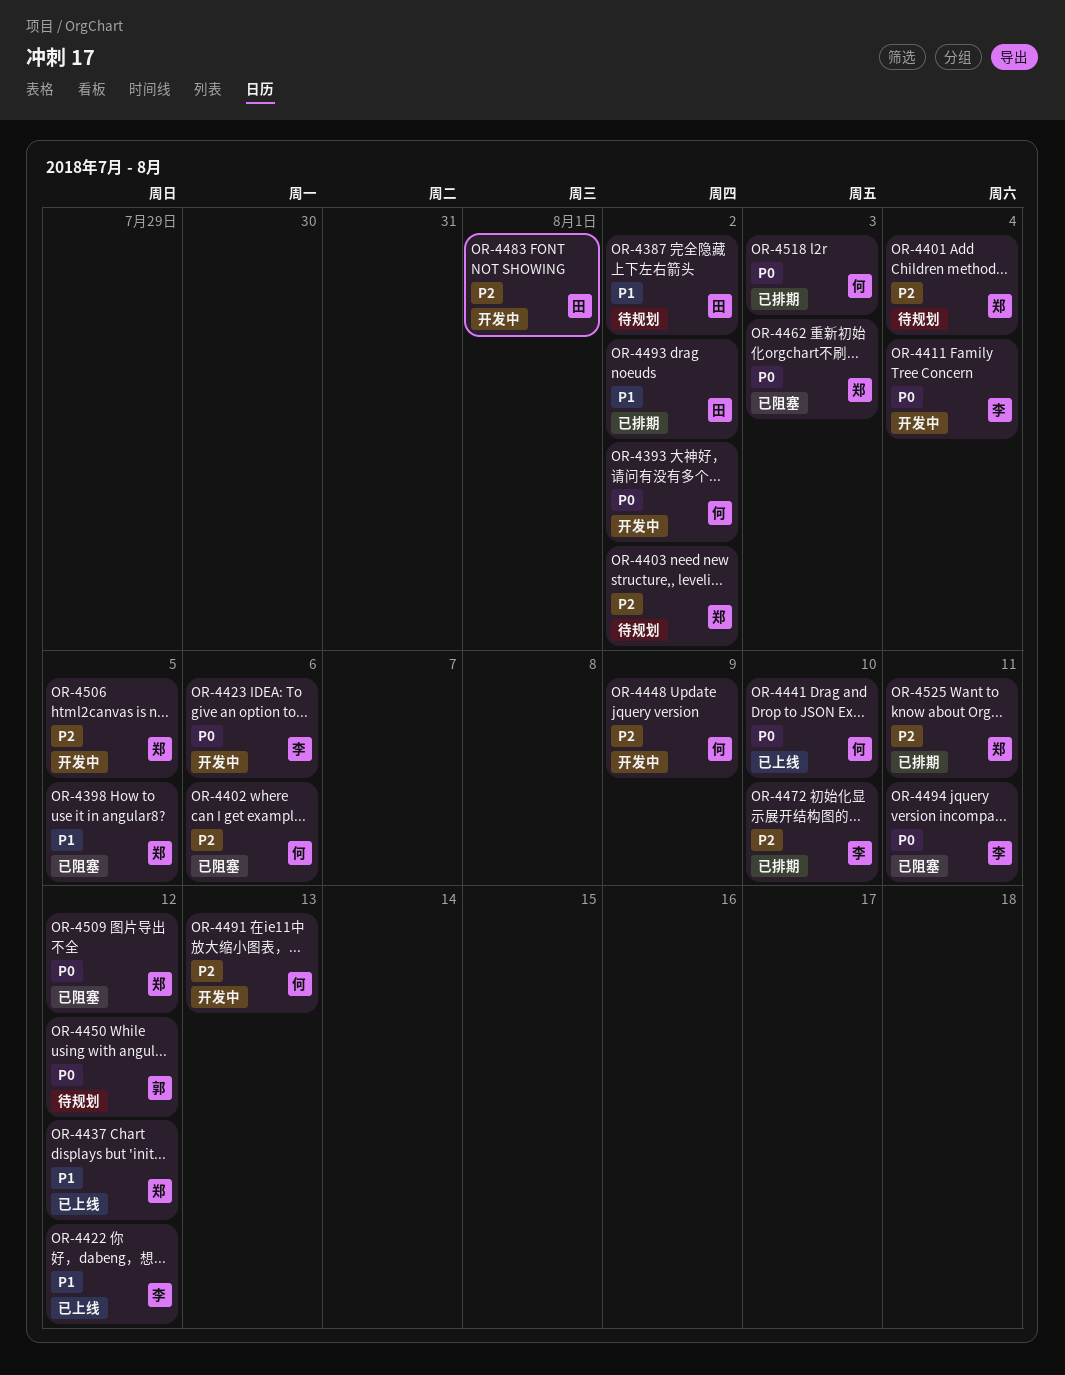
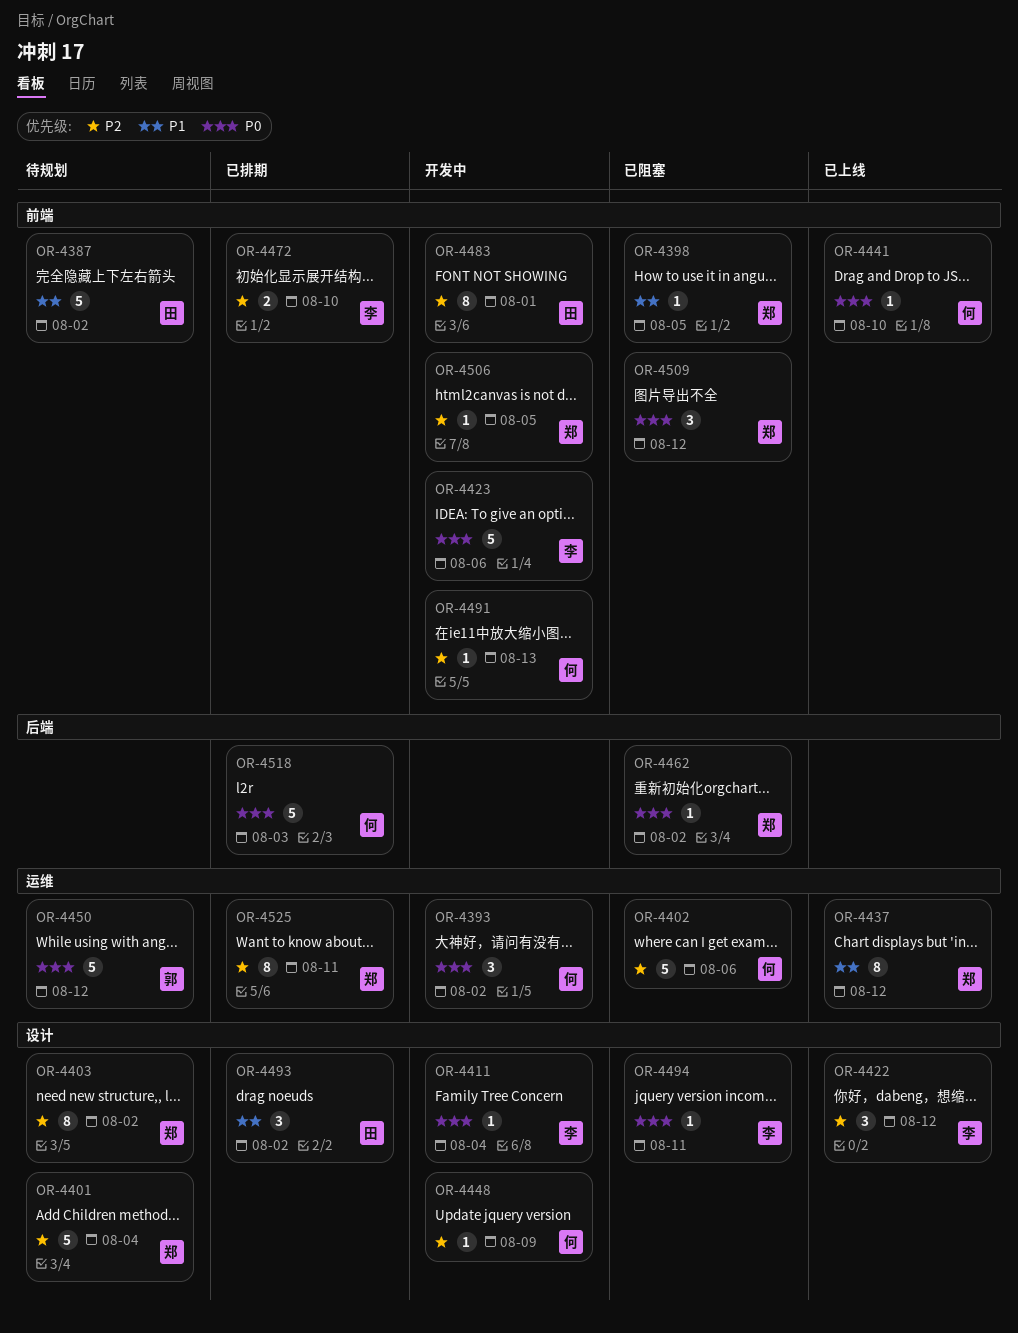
OR-4422, priority: P1 -> P2
OR-4462, due: Aug 3 -> Aug 2

